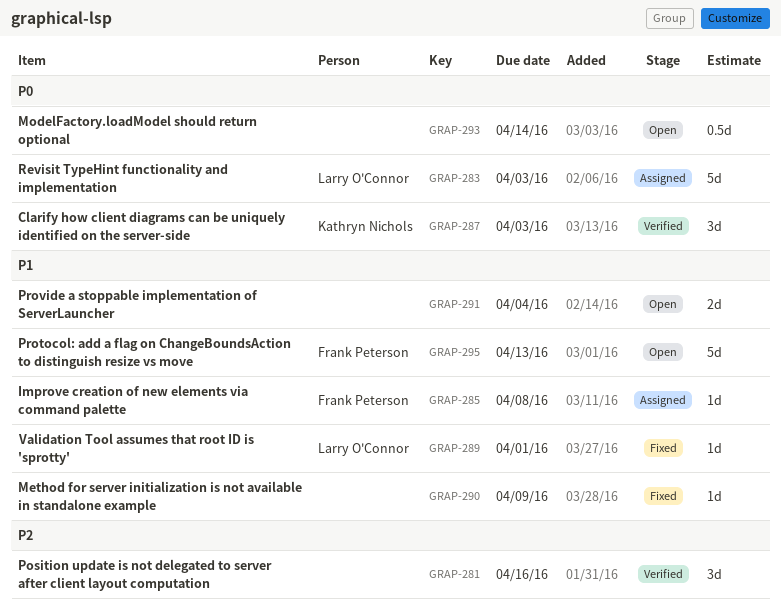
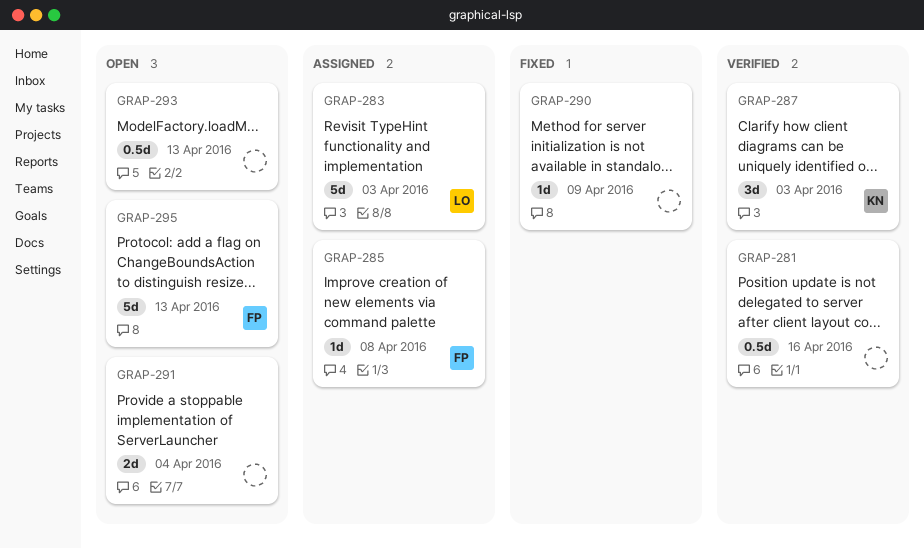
GRAP-281, estimate: 3d -> 0.5d
GRAP-289: present -> none
GRAP-293, due: Apr 14 -> Apr 13

